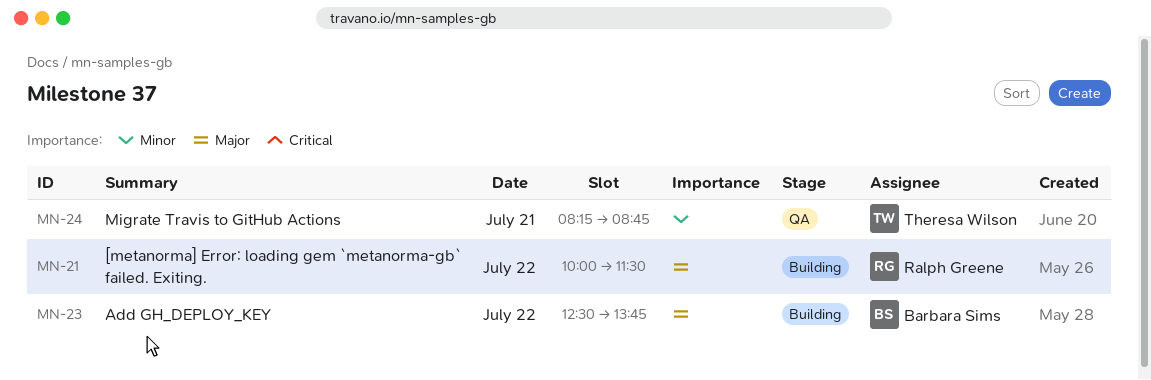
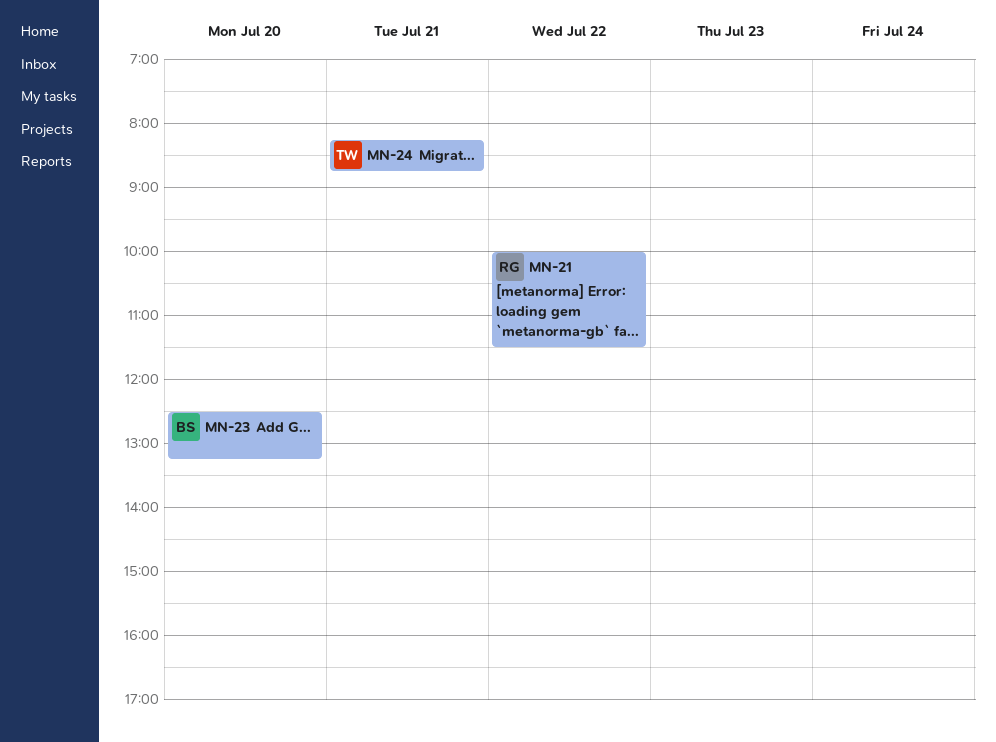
MN-23, day: Jul 22 -> Jul 20
MN-23, ends: 13:45 -> 13:15

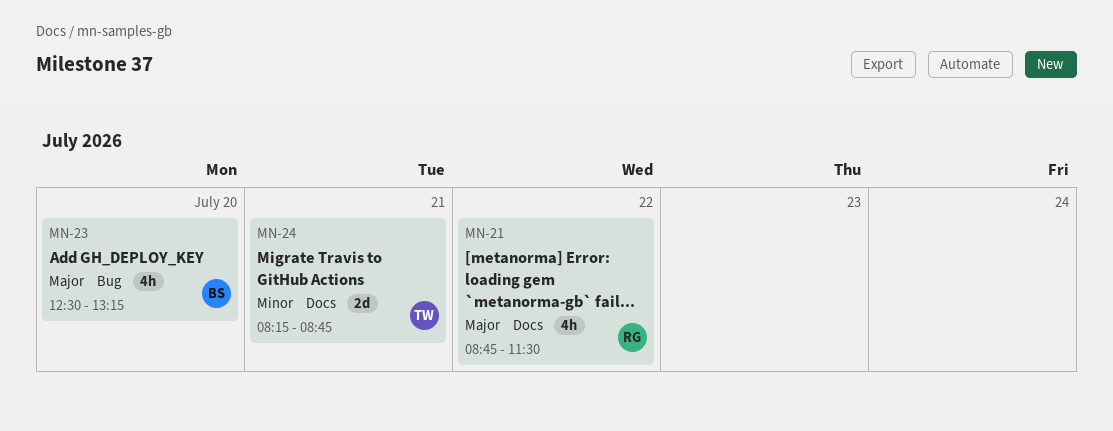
MN-21, begins: 10:00 -> 08:45

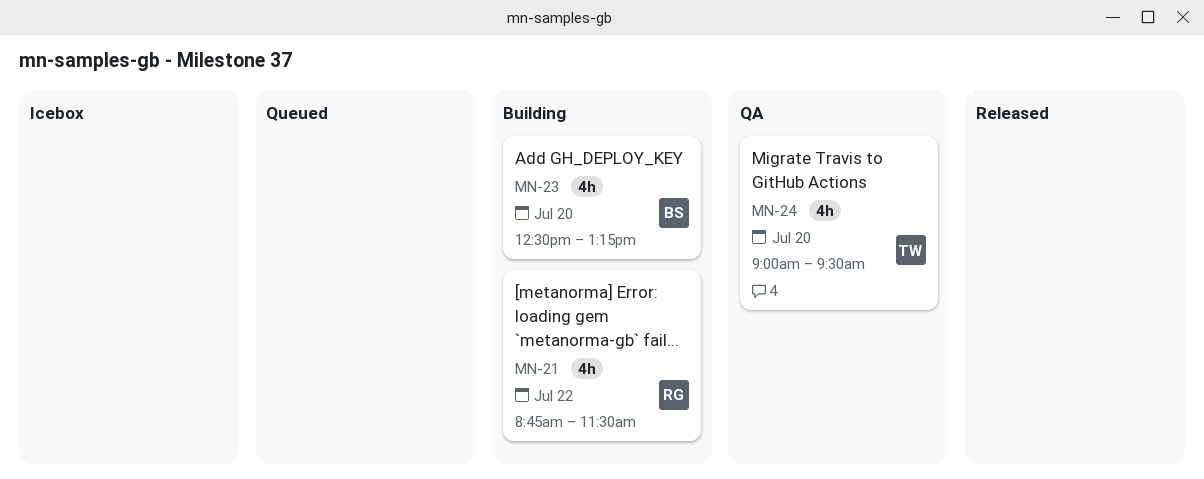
MN-24, estimate: 2d -> 4h
MN-24, day: Jul 21 -> Jul 20
MN-24, begins: 08:15 -> 09:00
MN-24, ends: 08:45 -> 09:30

